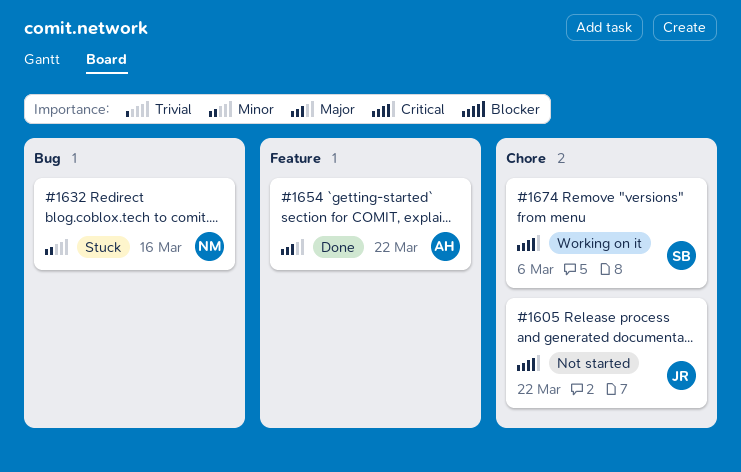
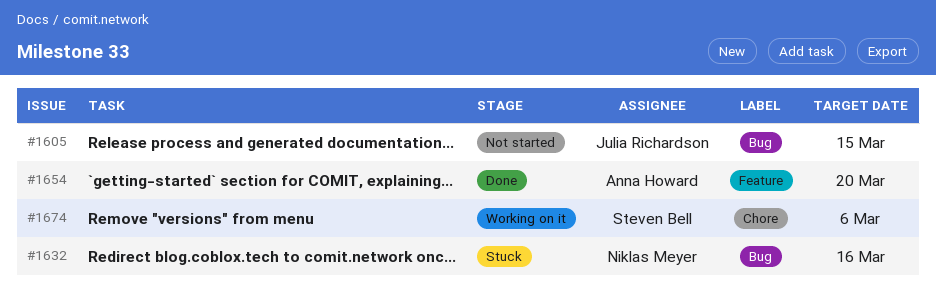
#1605, label: Chore -> Bug
#1605, due: Mar 22 -> Mar 15
#1654, due: Mar 22 -> Mar 20

